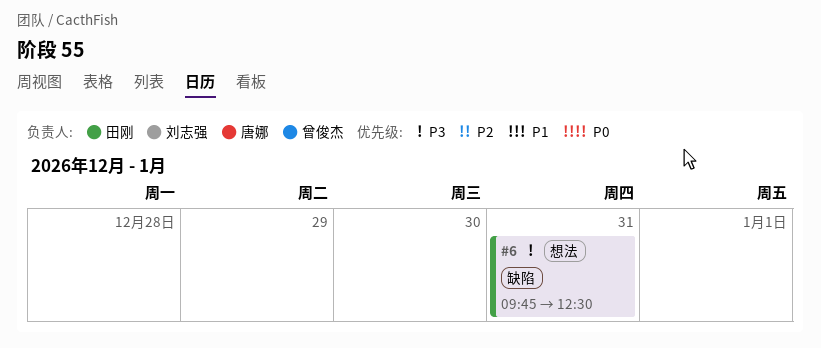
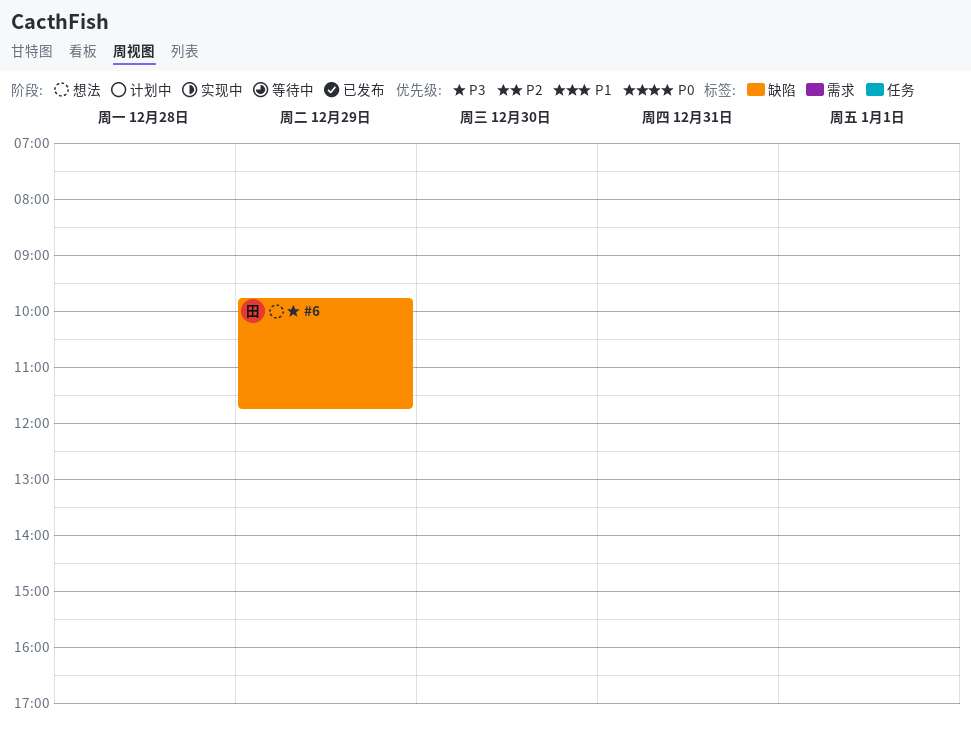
#6, day: Dec 31 -> Dec 29
#6, ends: 12:30 -> 11:45

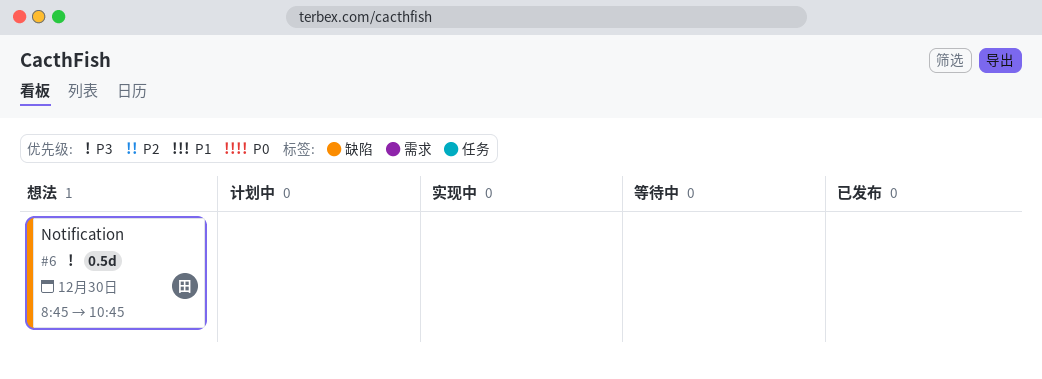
#6, day: Dec 29 -> Dec 30
#6, begins: 09:45 -> 08:45
#6, ends: 11:45 -> 10:45

